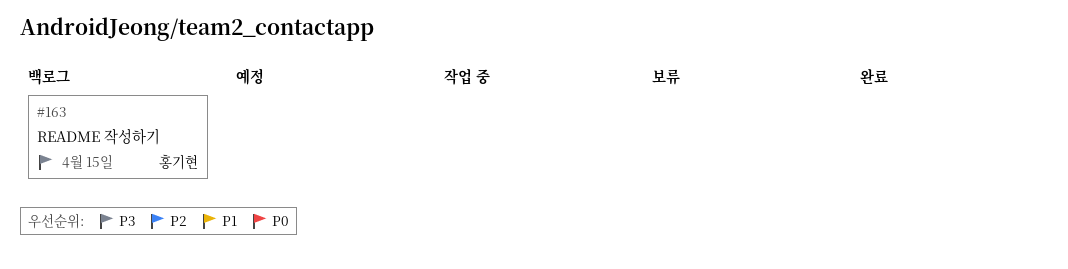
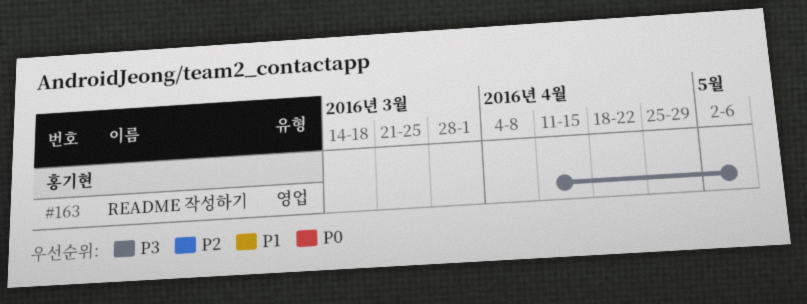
#163, due: Apr 15 -> May 6

